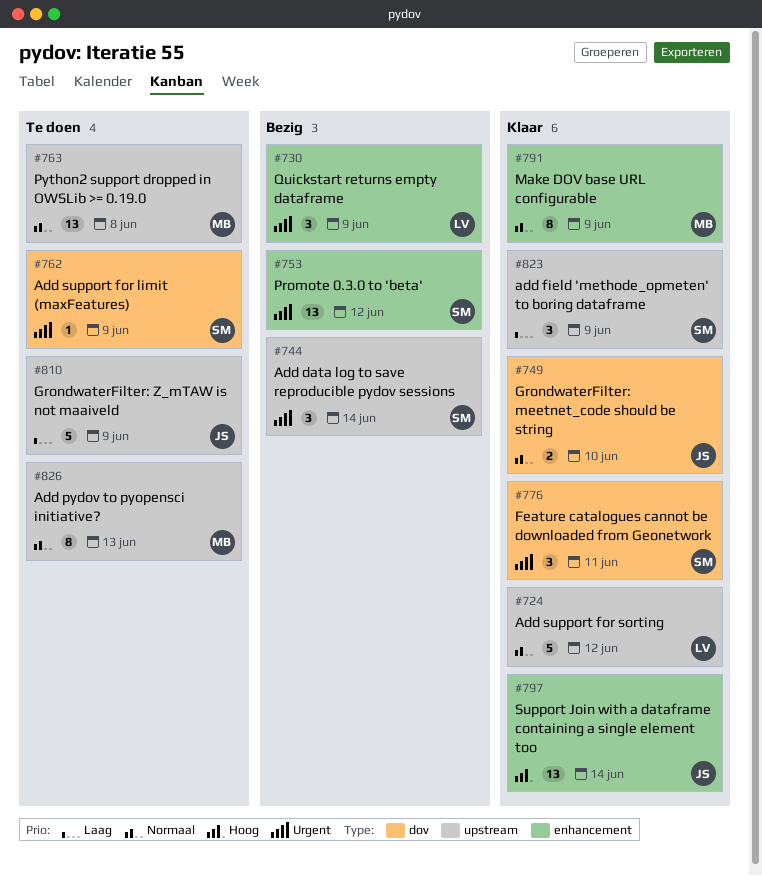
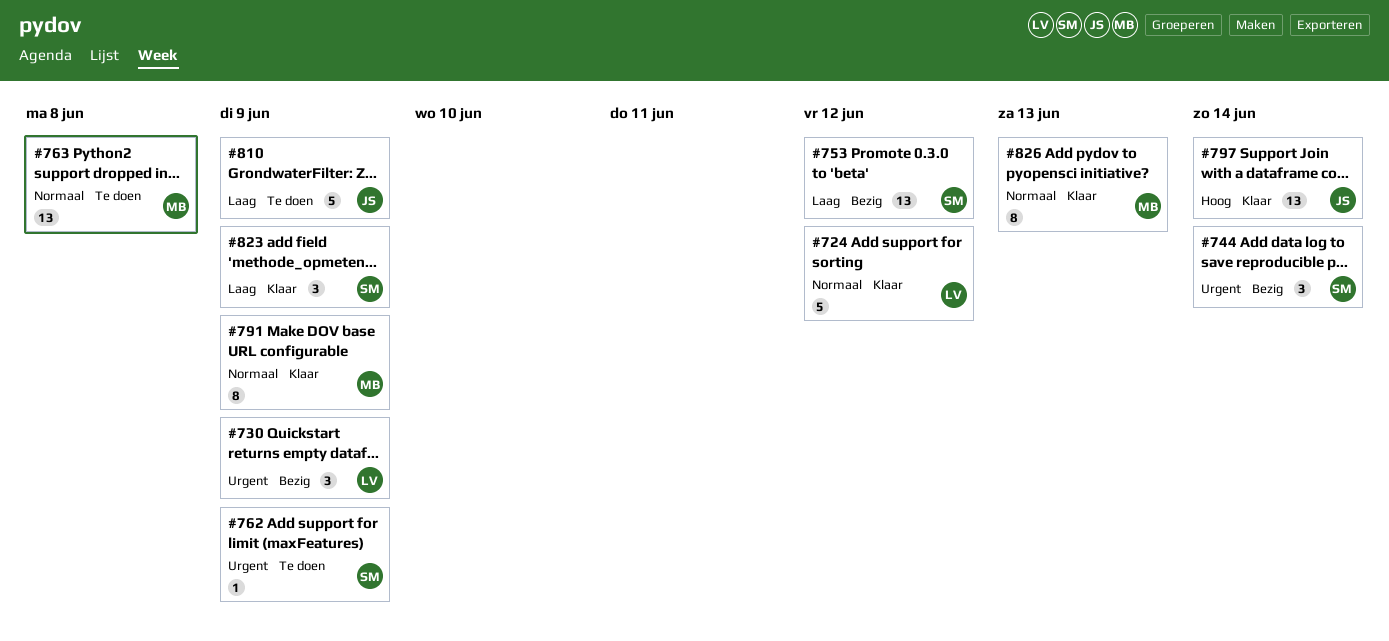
#749: present -> none
#753, priority: Urgent -> Laag
#776: present -> none
#826, status: Te doen -> Klaar

